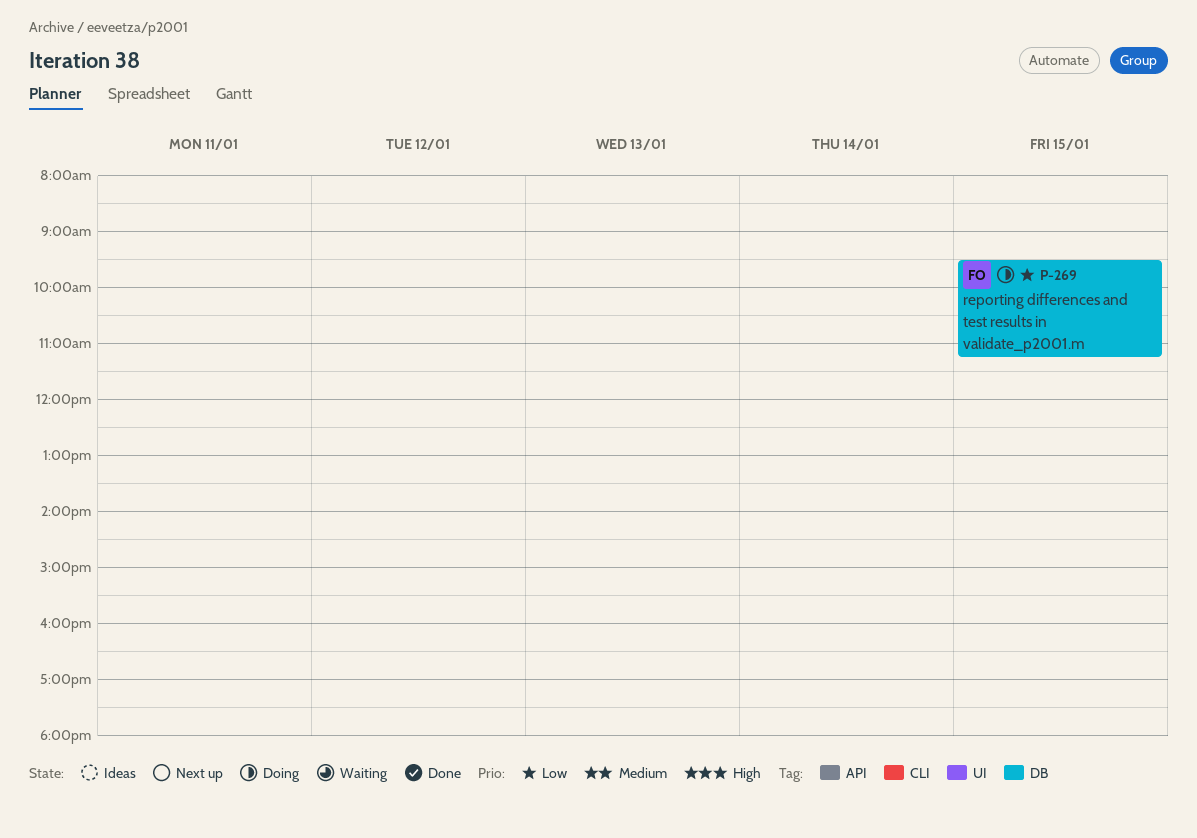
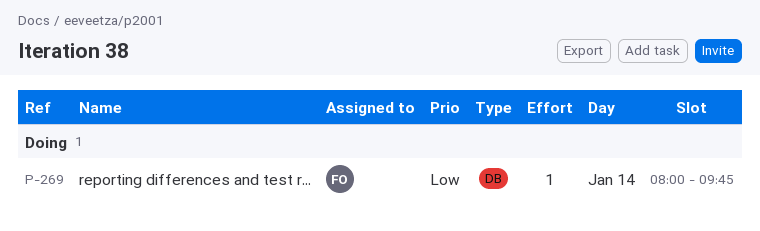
P-269, day: Jan 15 -> Jan 14
P-269, begins: 09:30 -> 08:00
P-269, ends: 11:15 -> 09:45

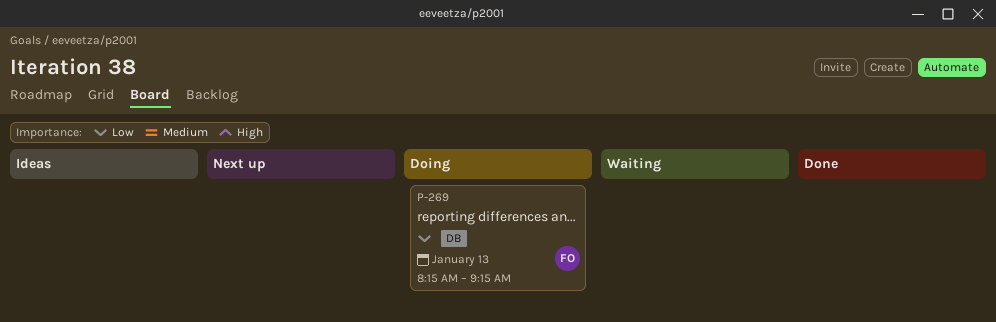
P-269, day: Jan 14 -> Jan 13
P-269, begins: 08:00 -> 08:15
P-269, ends: 09:45 -> 09:15

